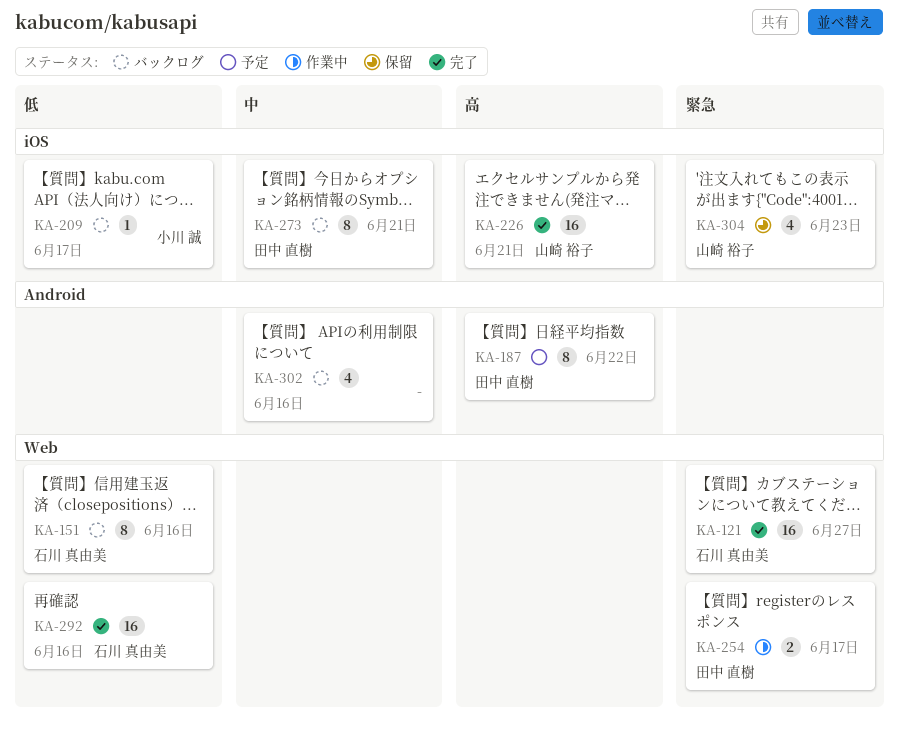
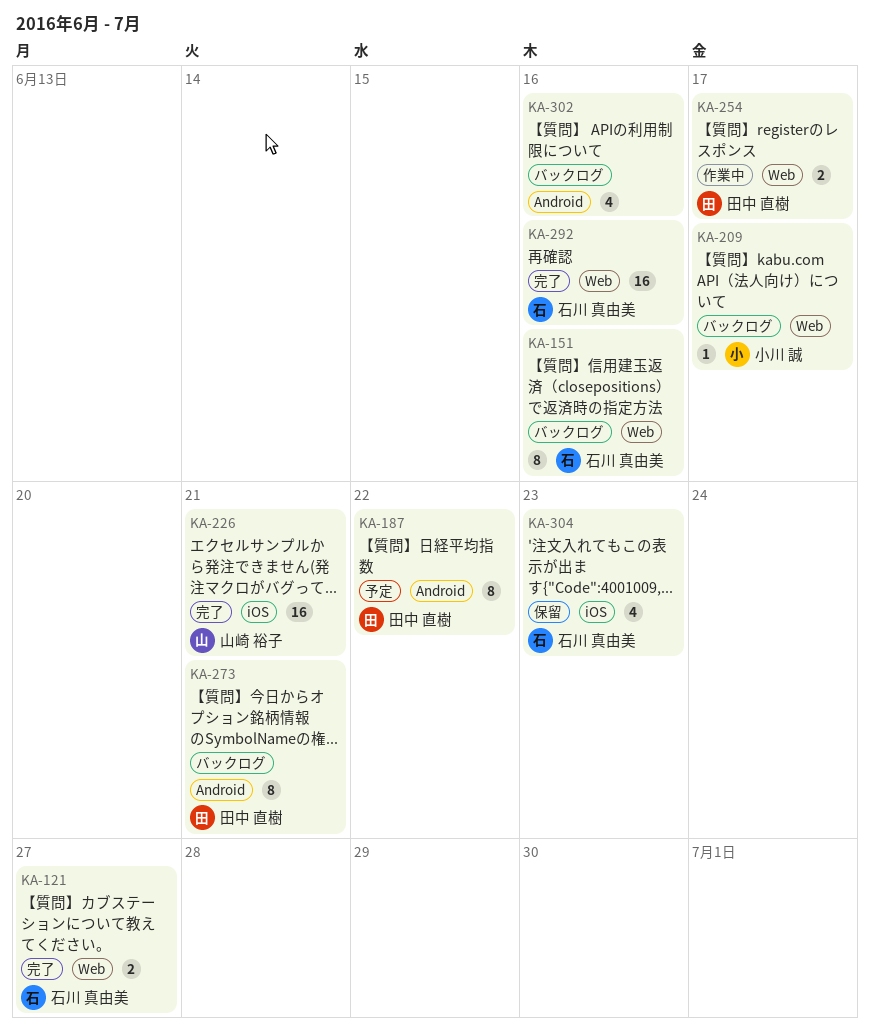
KA-121, estimate: 16 -> 2
KA-209, label: iOS -> Web
KA-273, label: iOS -> Android
KA-304, owner: 山崎 裕子 -> 石川 真由美

